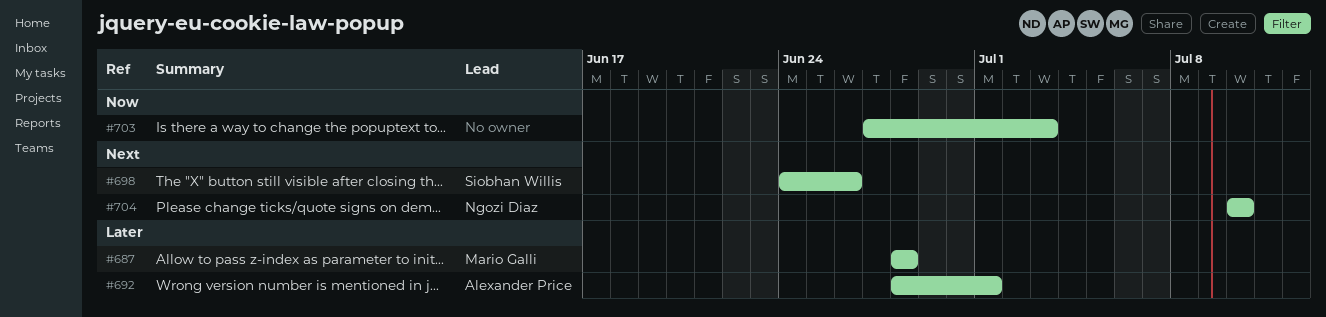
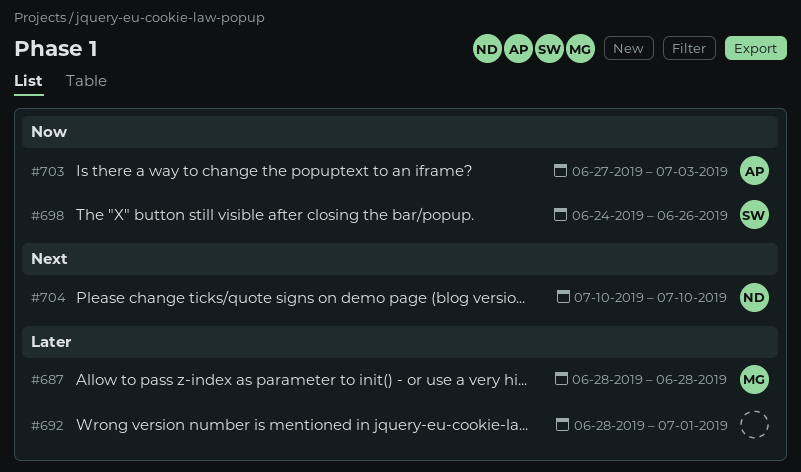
#692, owner: Alexander Price -> none
#698, priority: Next -> Now
#703, owner: none -> Alexander Price

